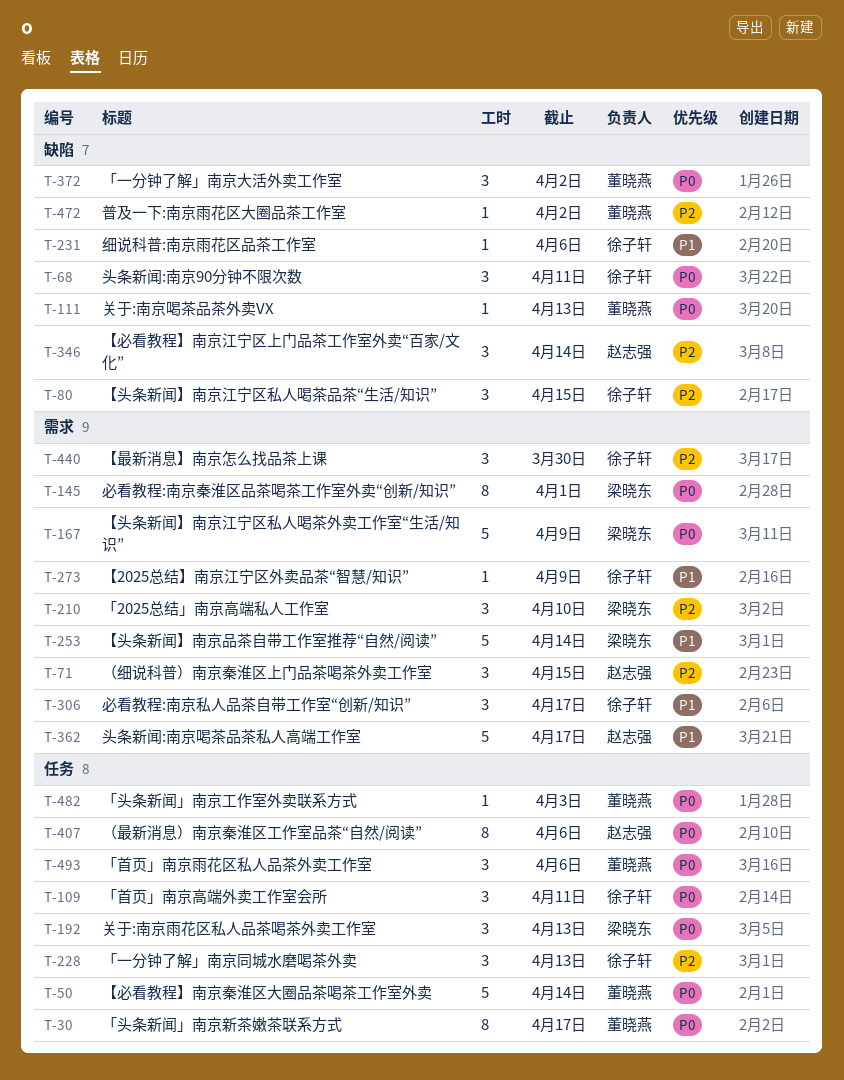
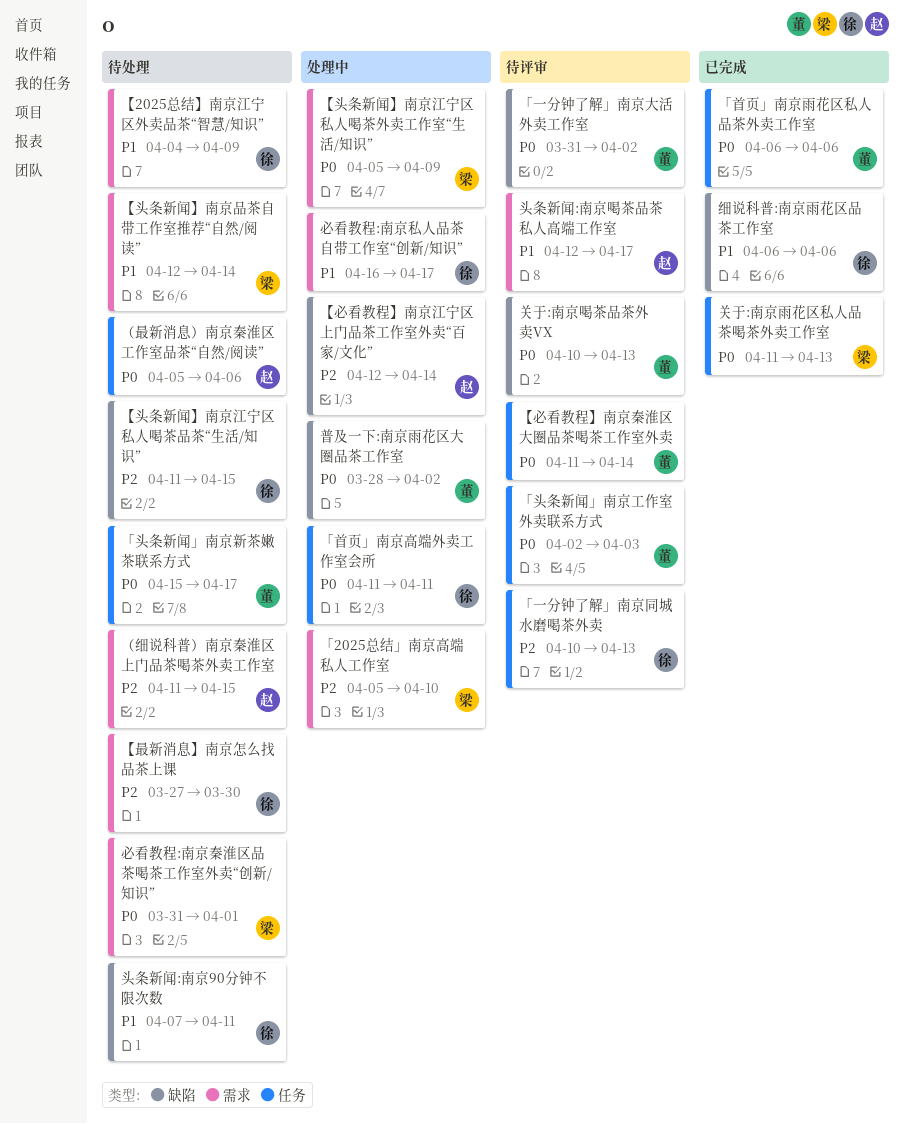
头条新闻:南京90分钟不限次数, priority: P0 -> P1
普及一下:南京雨花区大圈品茶工作室, priority: P2 -> P0

